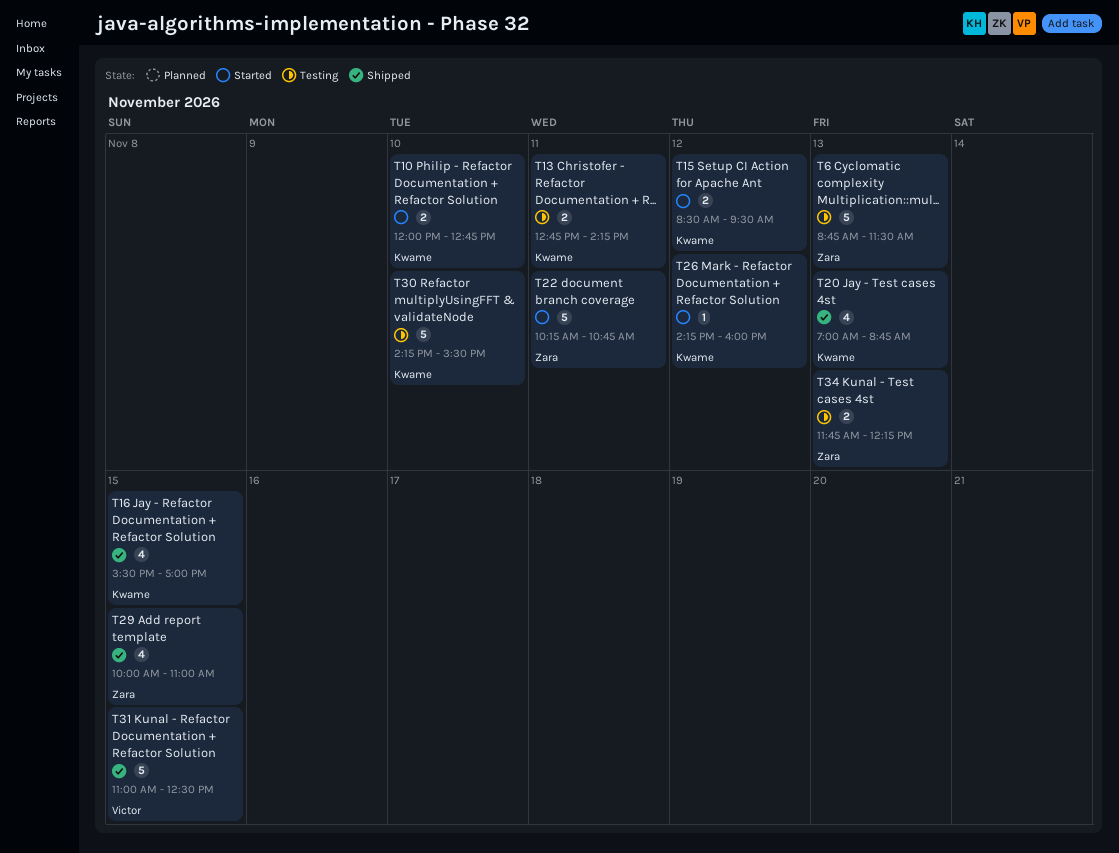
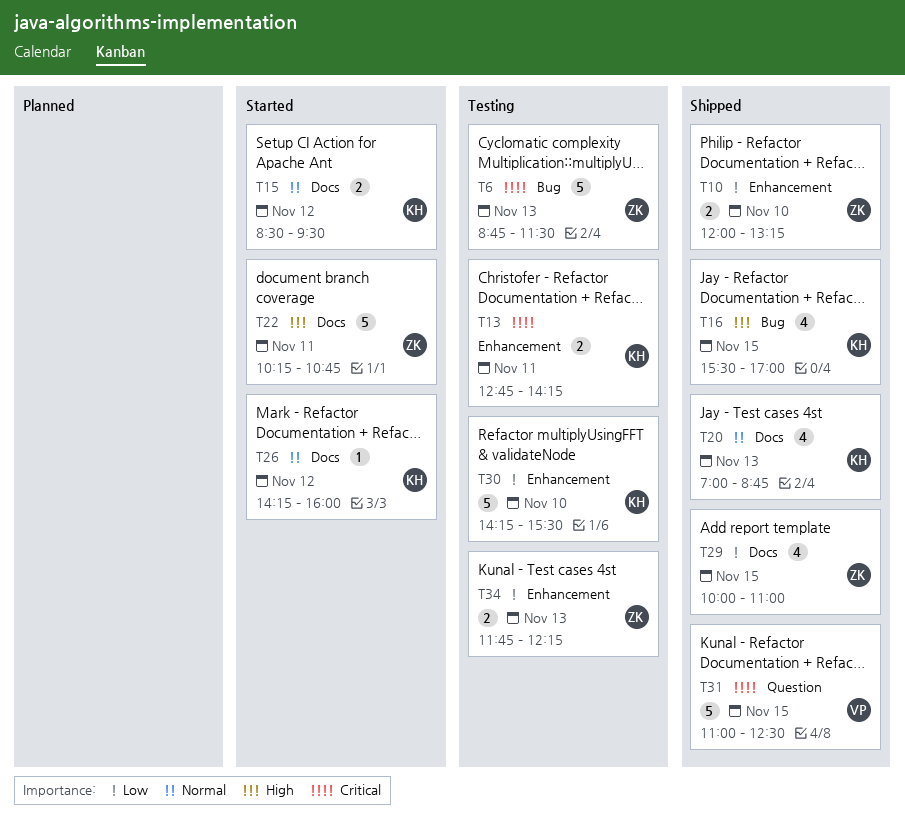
T10, status: Started -> Shipped
T10, owner: Kwame -> Zara
T10, ends: 12:45 -> 13:15

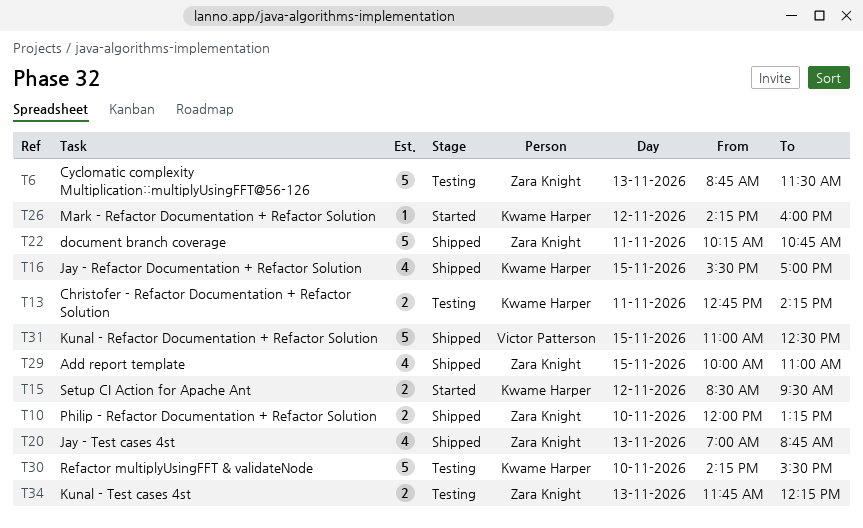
T20, owner: Kwame Harper -> Zara Knight
T22, status: Started -> Shipped

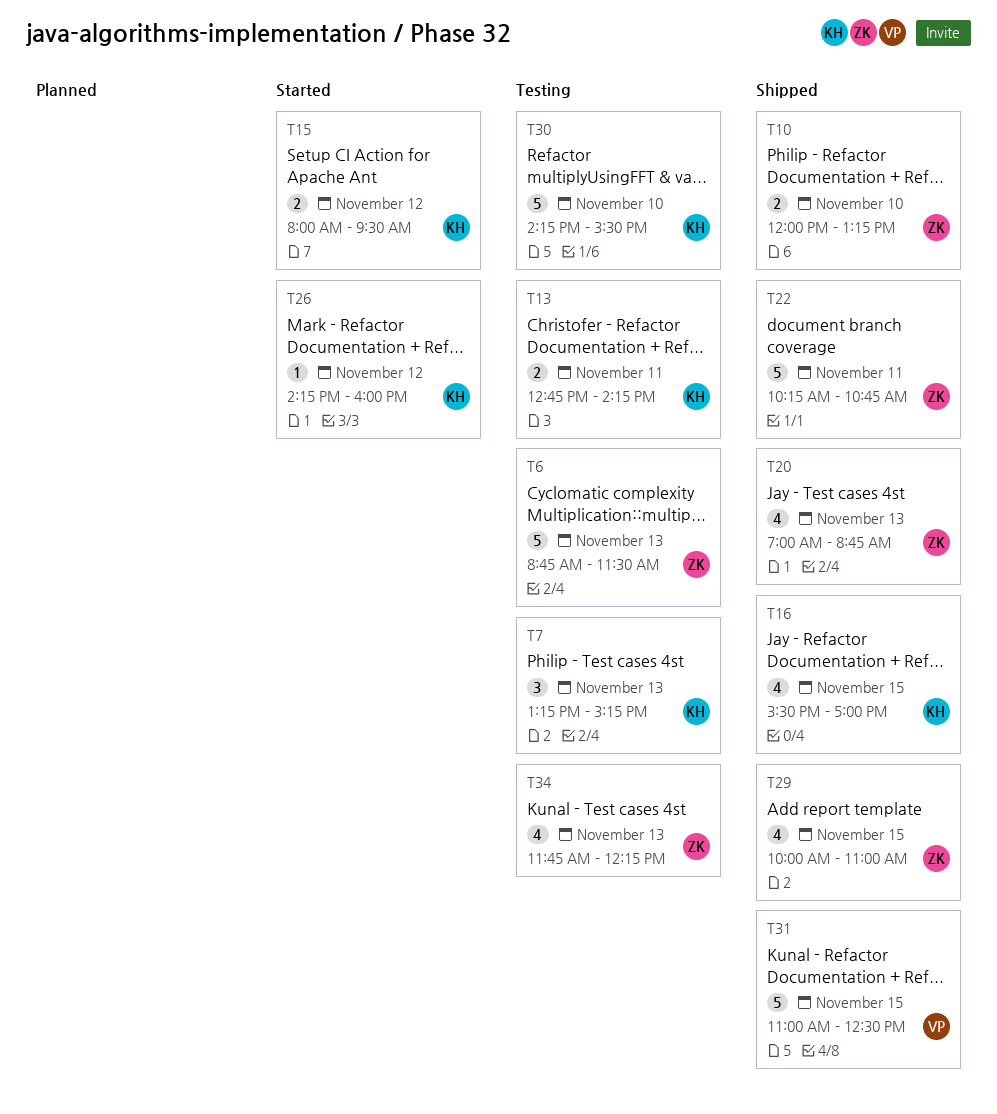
T7: none -> present
T15, begins: 08:30 -> 08:00
T34, estimate: 2 -> 4

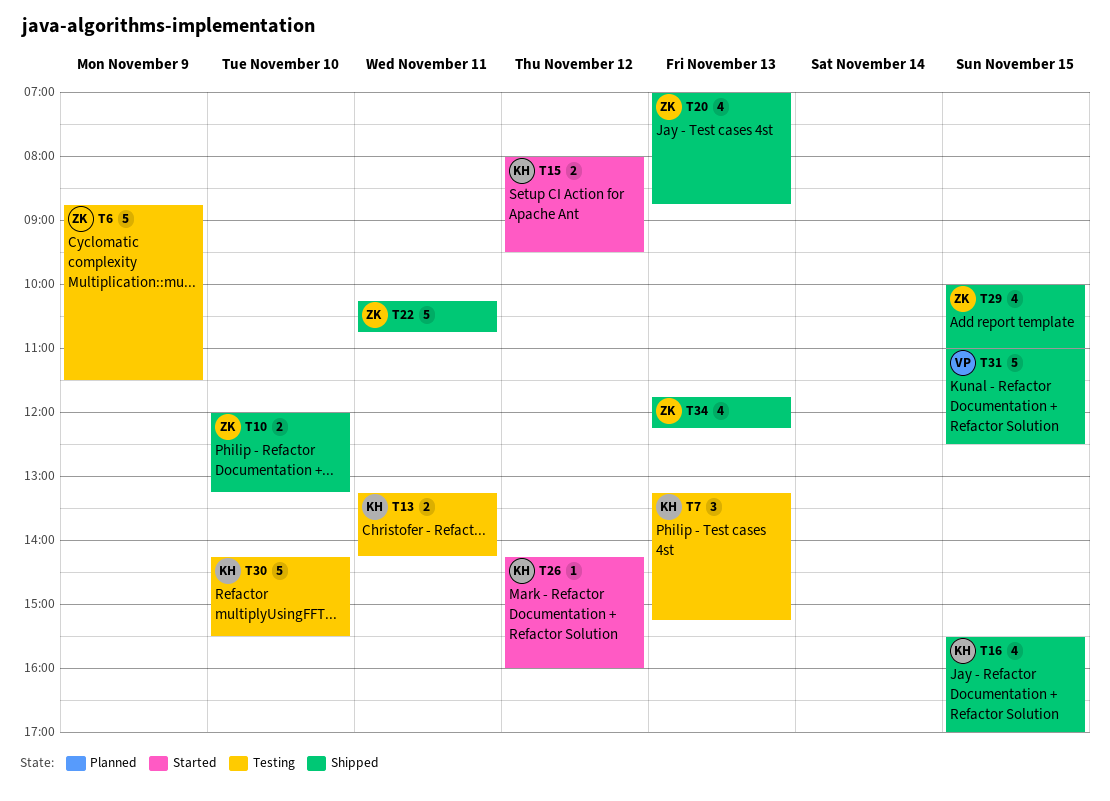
T6, day: Nov 13 -> Nov 9
T13, begins: 12:45 -> 13:15
T34, status: Testing -> Shipped

